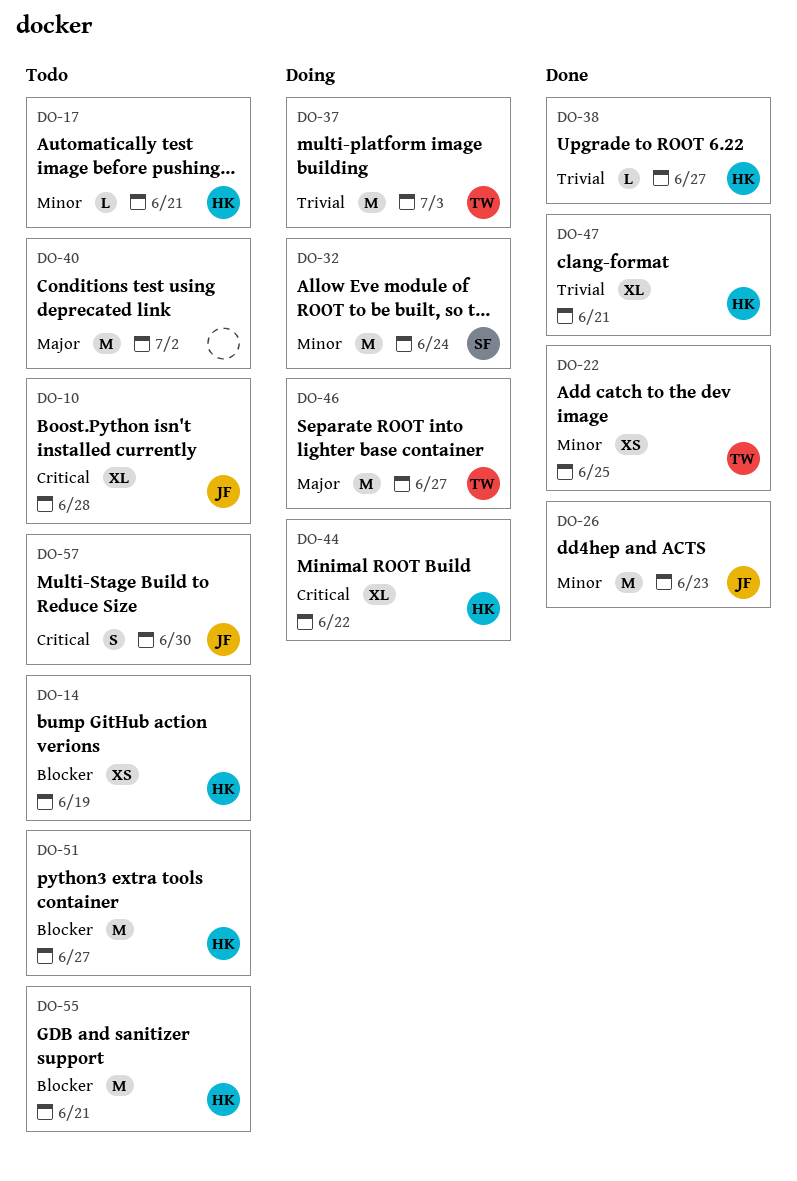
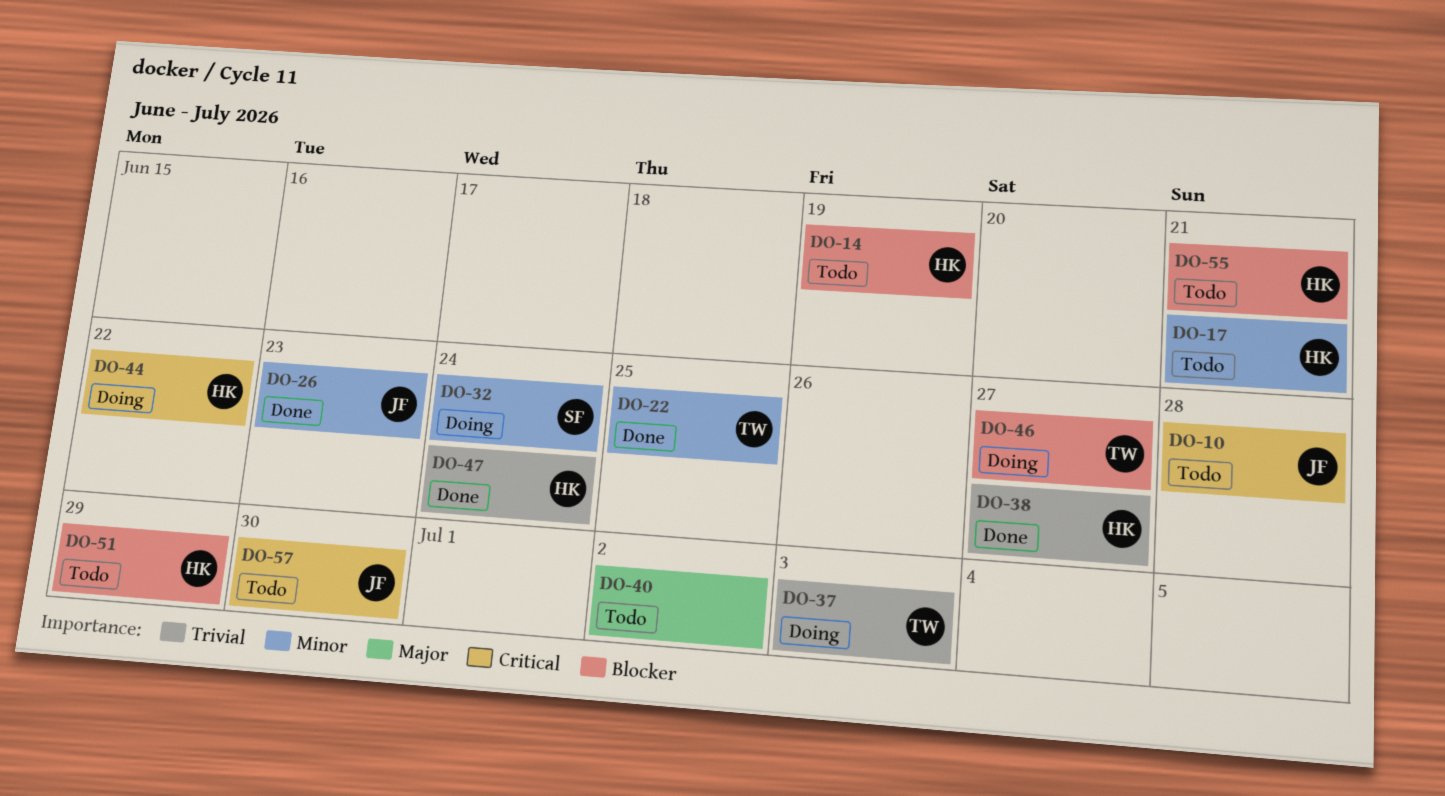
DO-46, priority: Major -> Blocker
DO-47, due: Jun 21 -> Jun 24
DO-51, due: Jun 27 -> Jun 29

